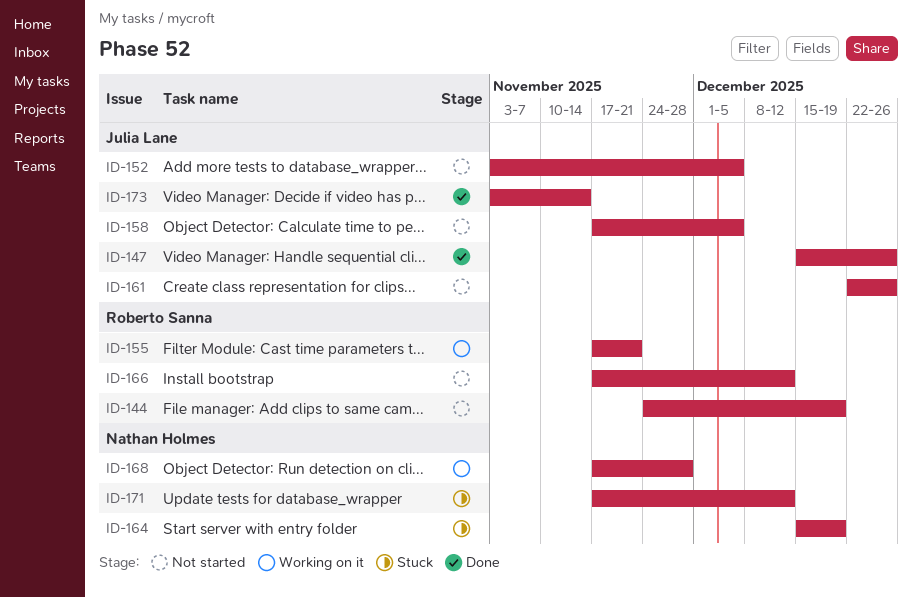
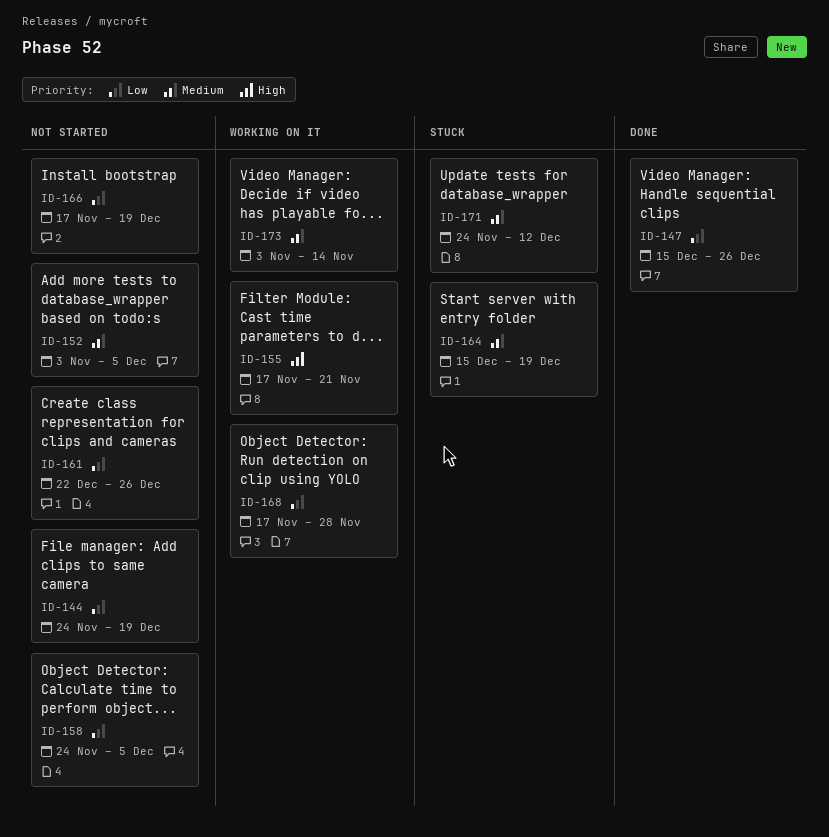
ID-158, start: Nov 17 -> Nov 24
ID-166, due: Dec 12 -> Dec 19
ID-171, start: Nov 17 -> Nov 24
ID-173, status: Done -> Working on it

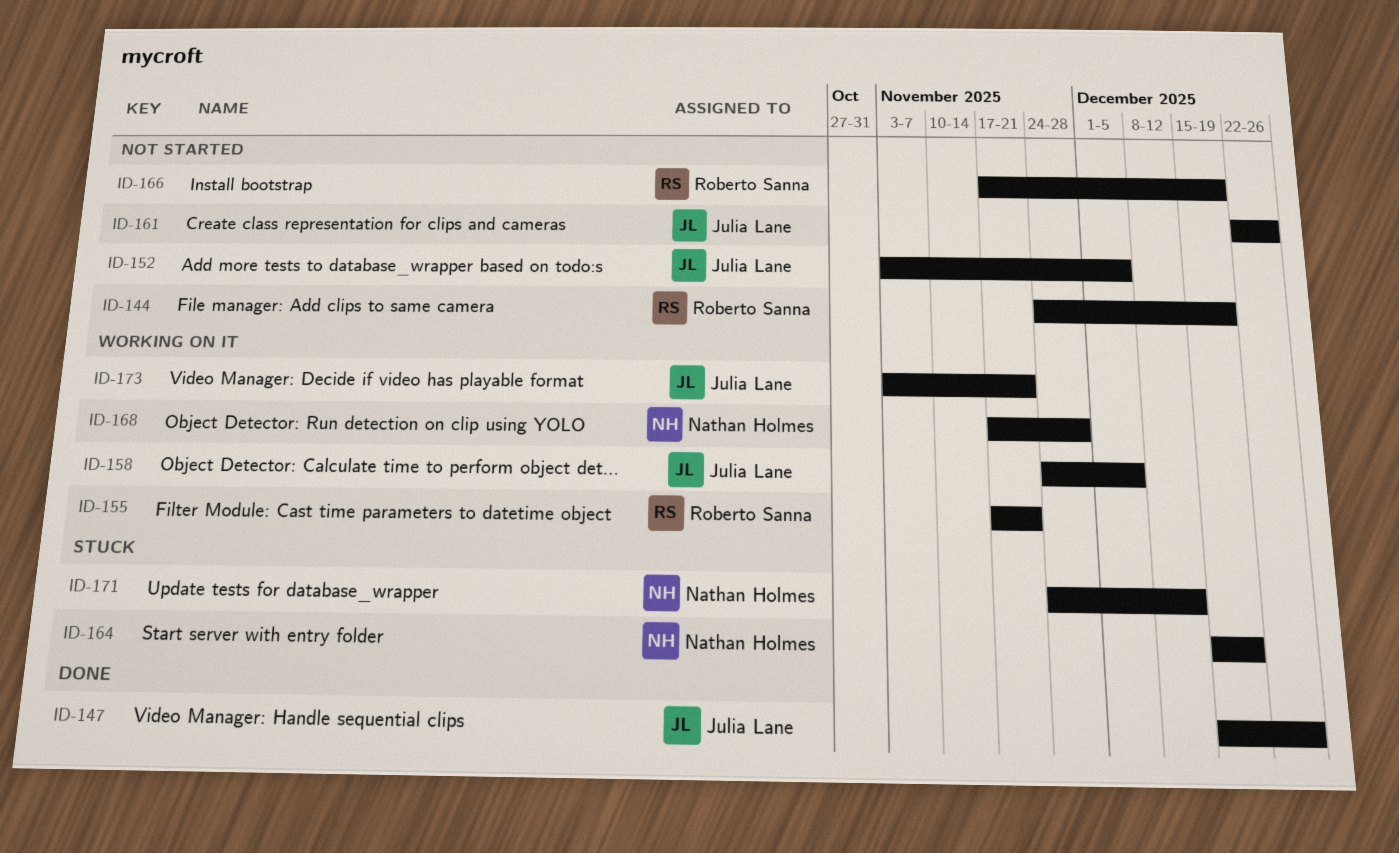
ID-158, status: Not started -> Working on it
ID-173, due: Nov 14 -> Nov 21

